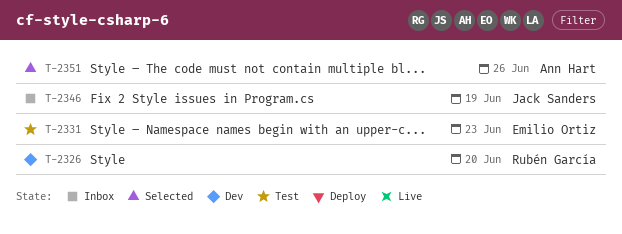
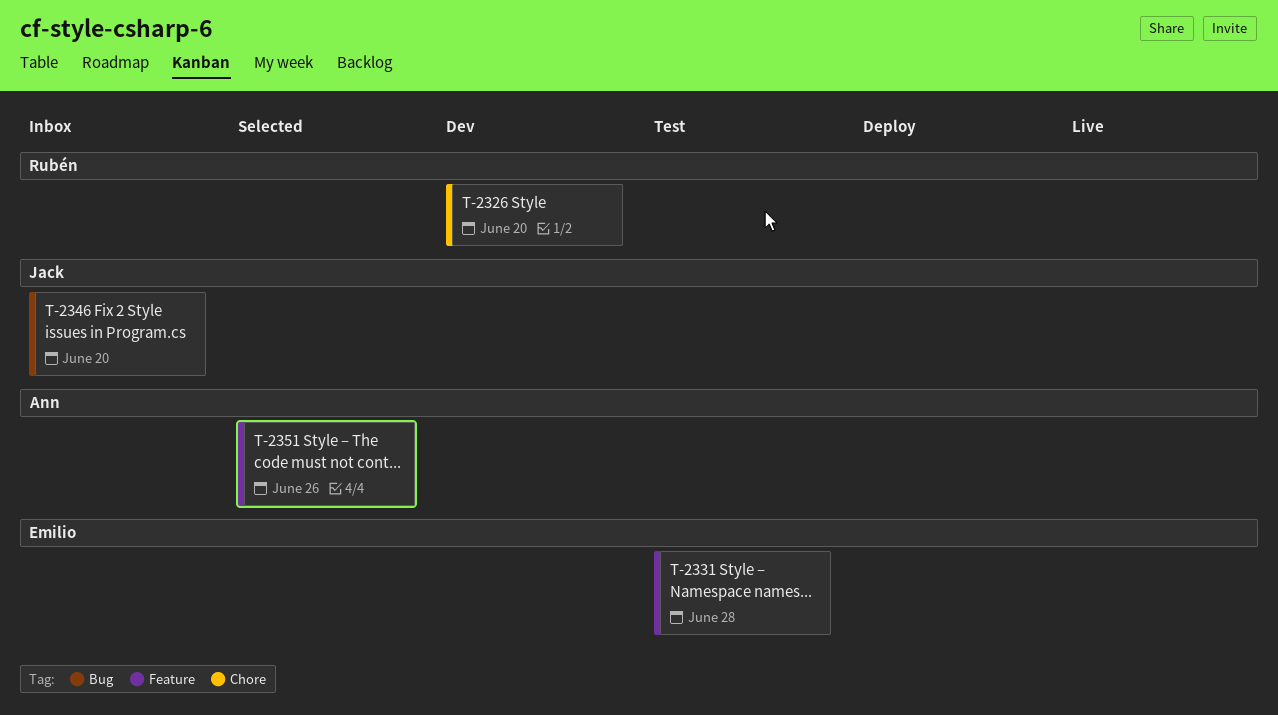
T-2331, due: Jun 23 -> Jun 28
T-2346, due: Jun 19 -> Jun 20

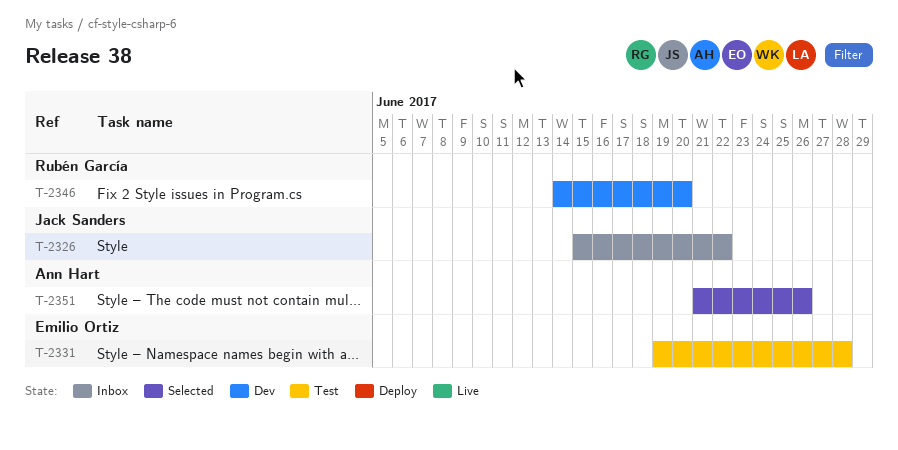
T-2326, status: Dev -> Inbox
T-2326, owner: Rubén García -> Jack Sanders
T-2326, due: Jun 20 -> Jun 22
T-2346, status: Inbox -> Dev
T-2346, owner: Jack Sanders -> Rubén García

